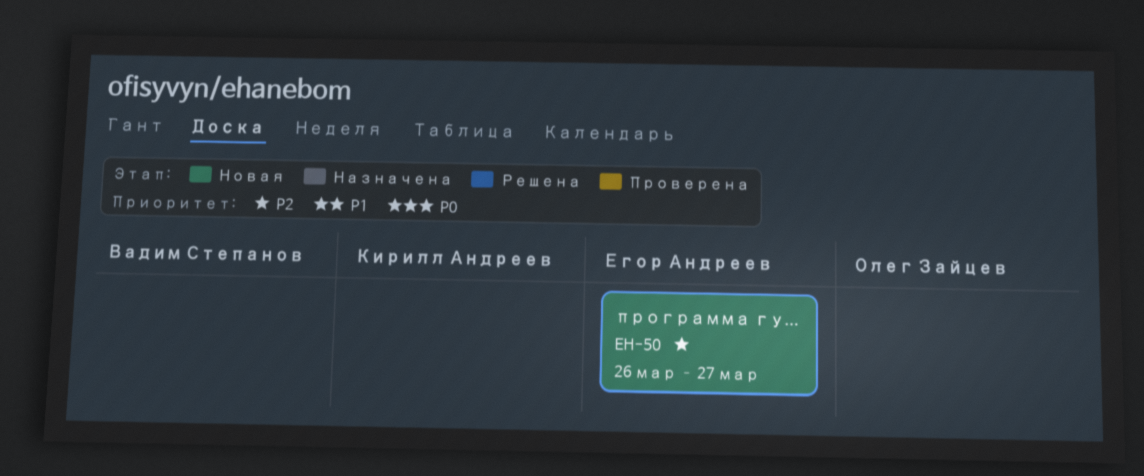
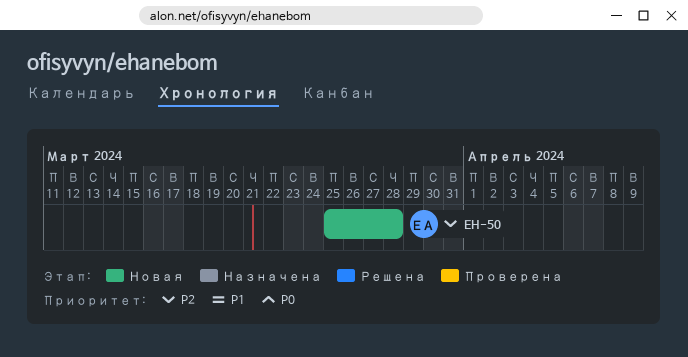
EH-50, start: Mar 26 -> Mar 25
EH-50, due: Mar 27 -> Mar 28

